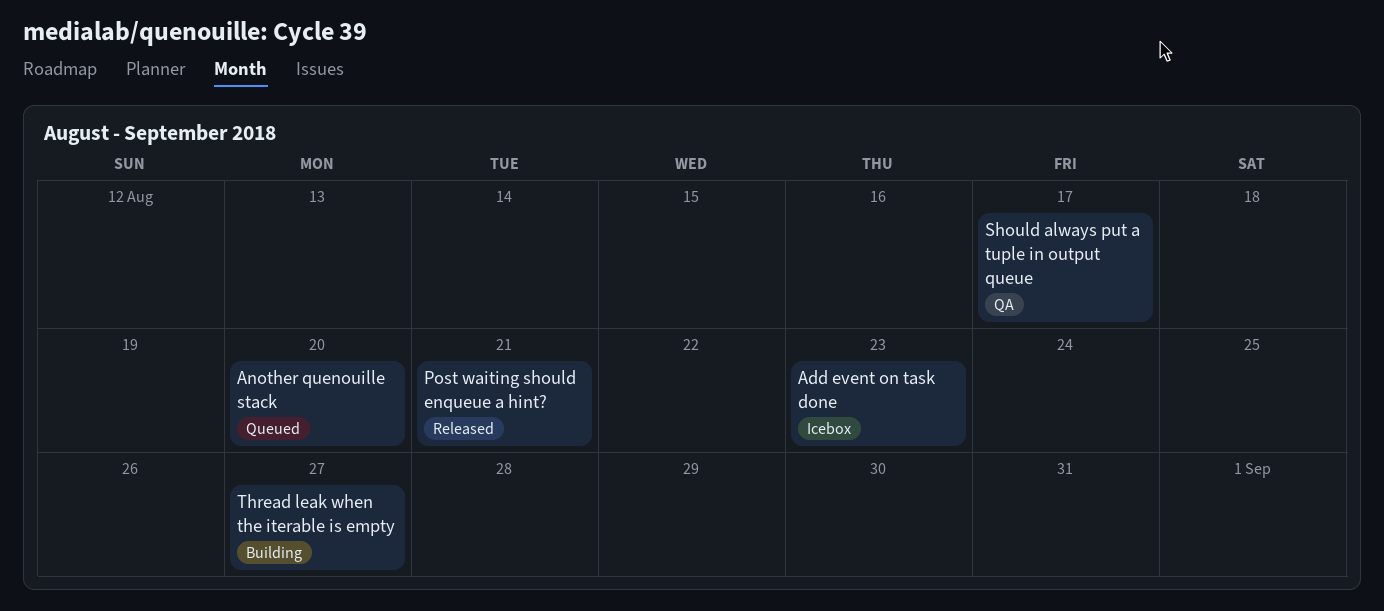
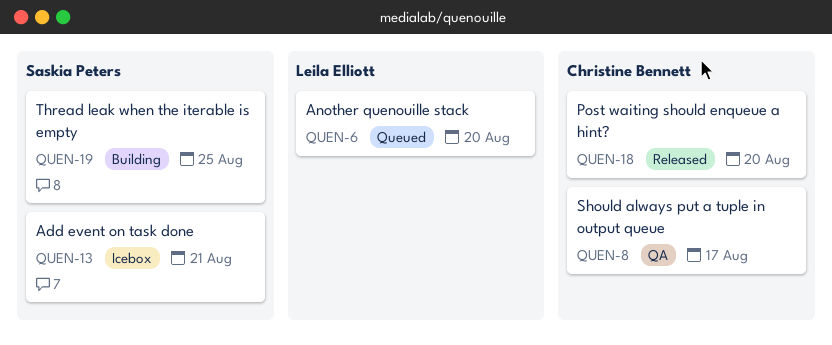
Add event on task done, due: Aug 23 -> Aug 21
Post waiting should enqueue a hint?, due: Aug 21 -> Aug 20
Thread leak when the iterable is empty, due: Aug 27 -> Aug 25

